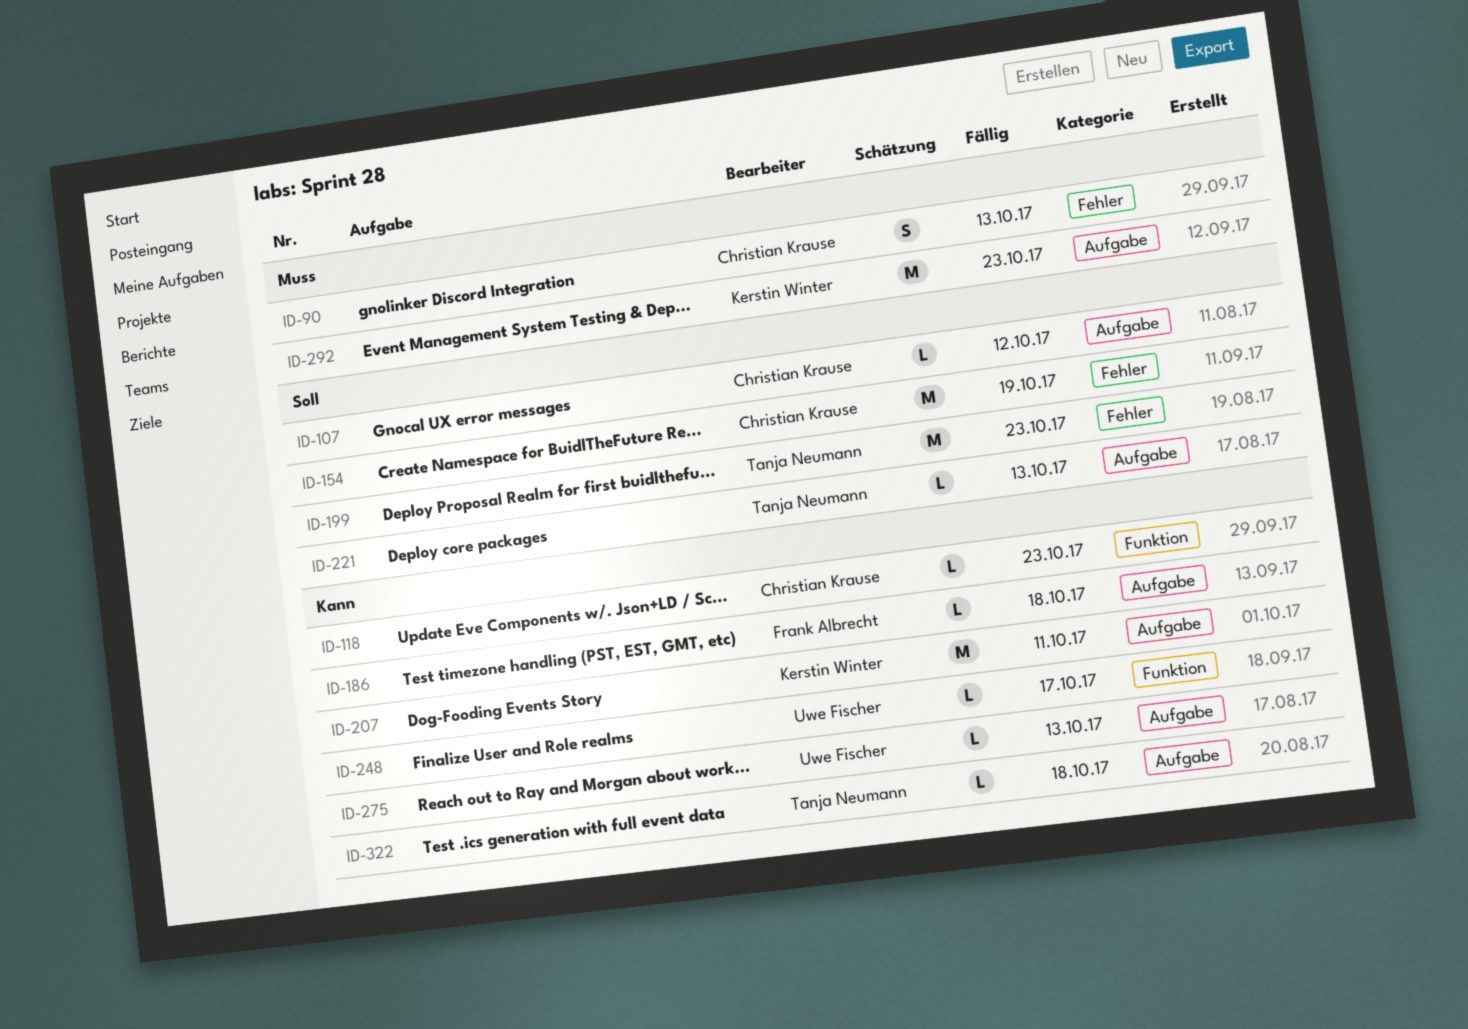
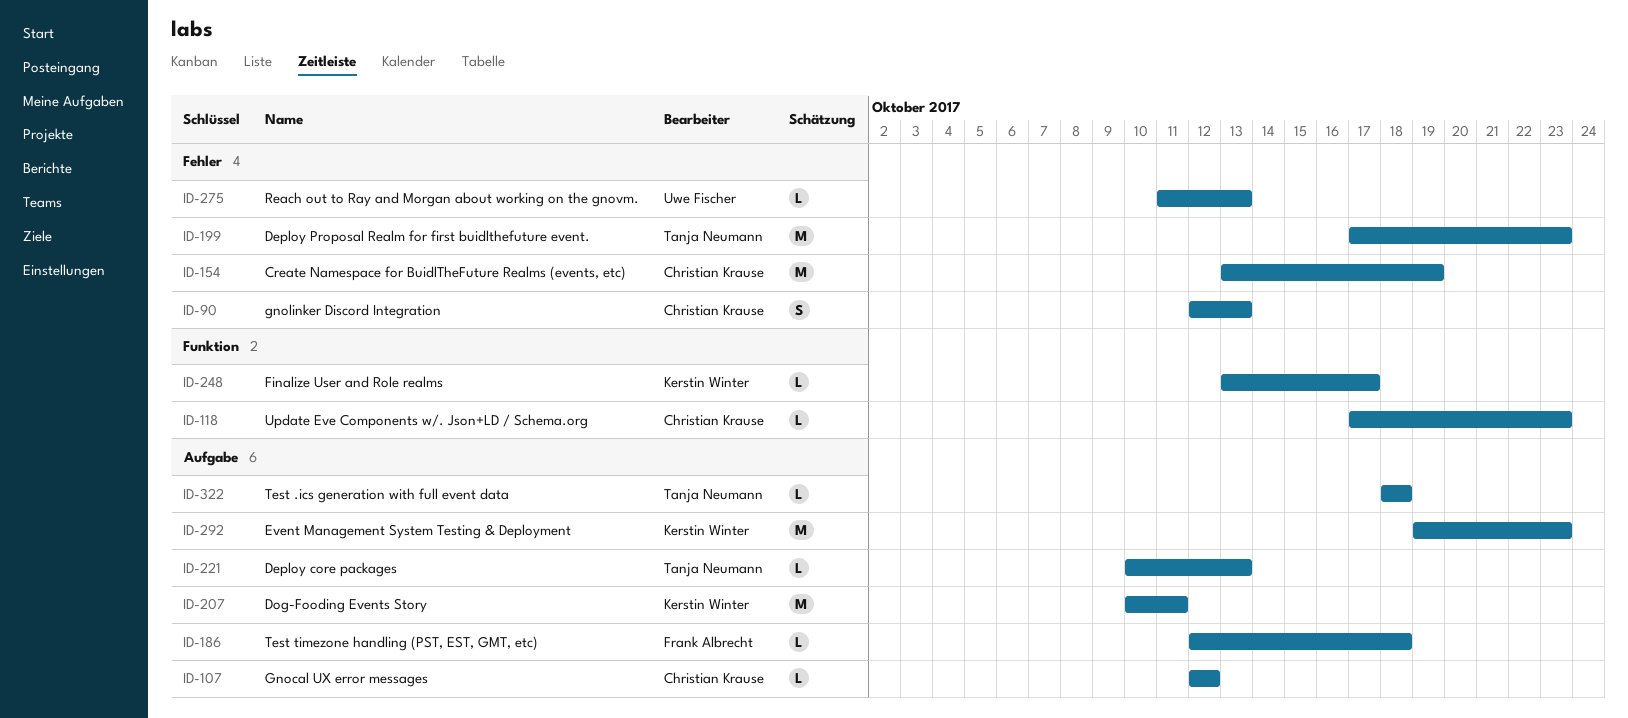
ID-248, owner: Uwe Fischer -> Kerstin Winter
ID-275, label: Aufgabe -> Fehler

